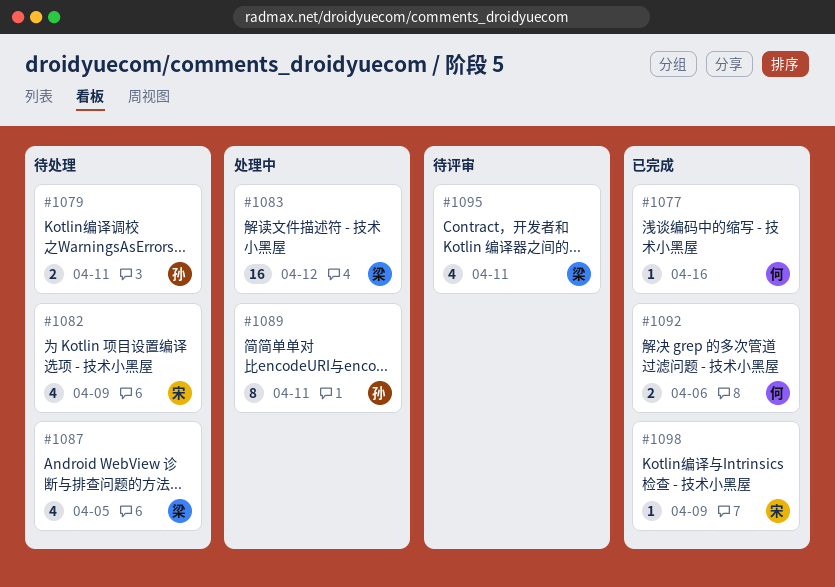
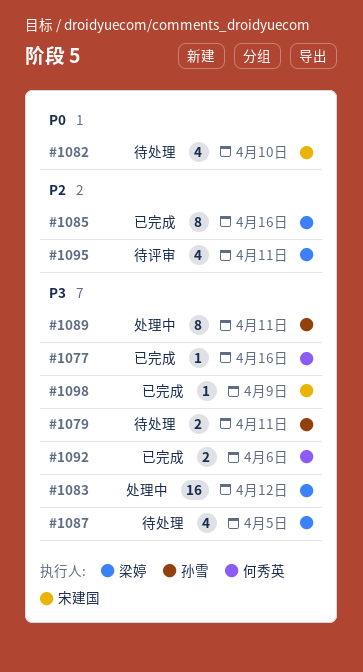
#1082, due: Apr 9 -> Apr 10
#1085: none -> present

